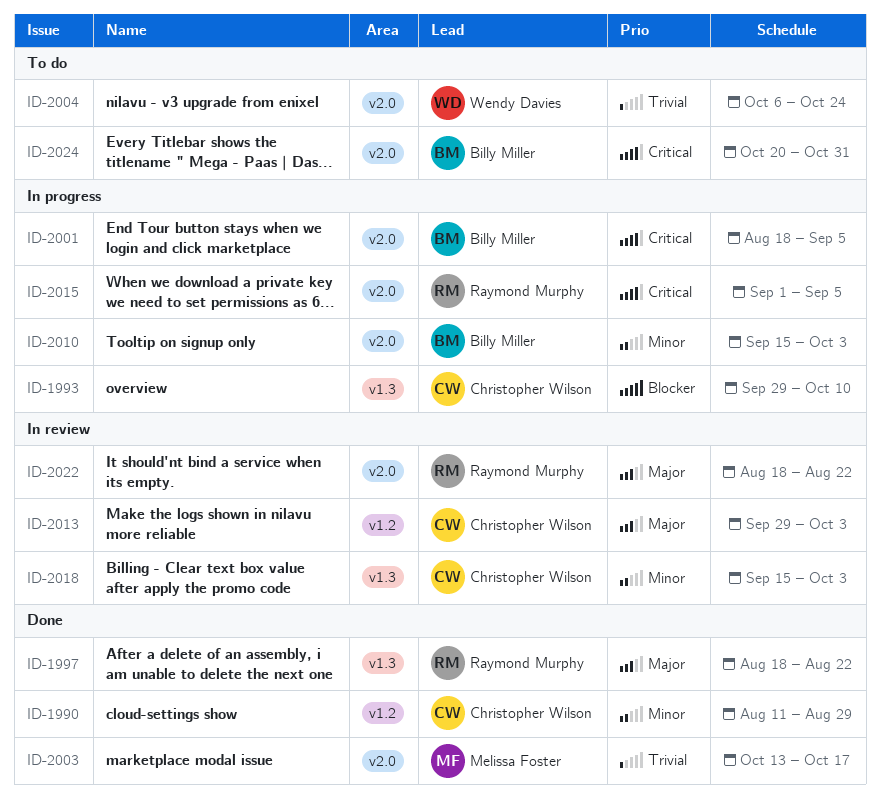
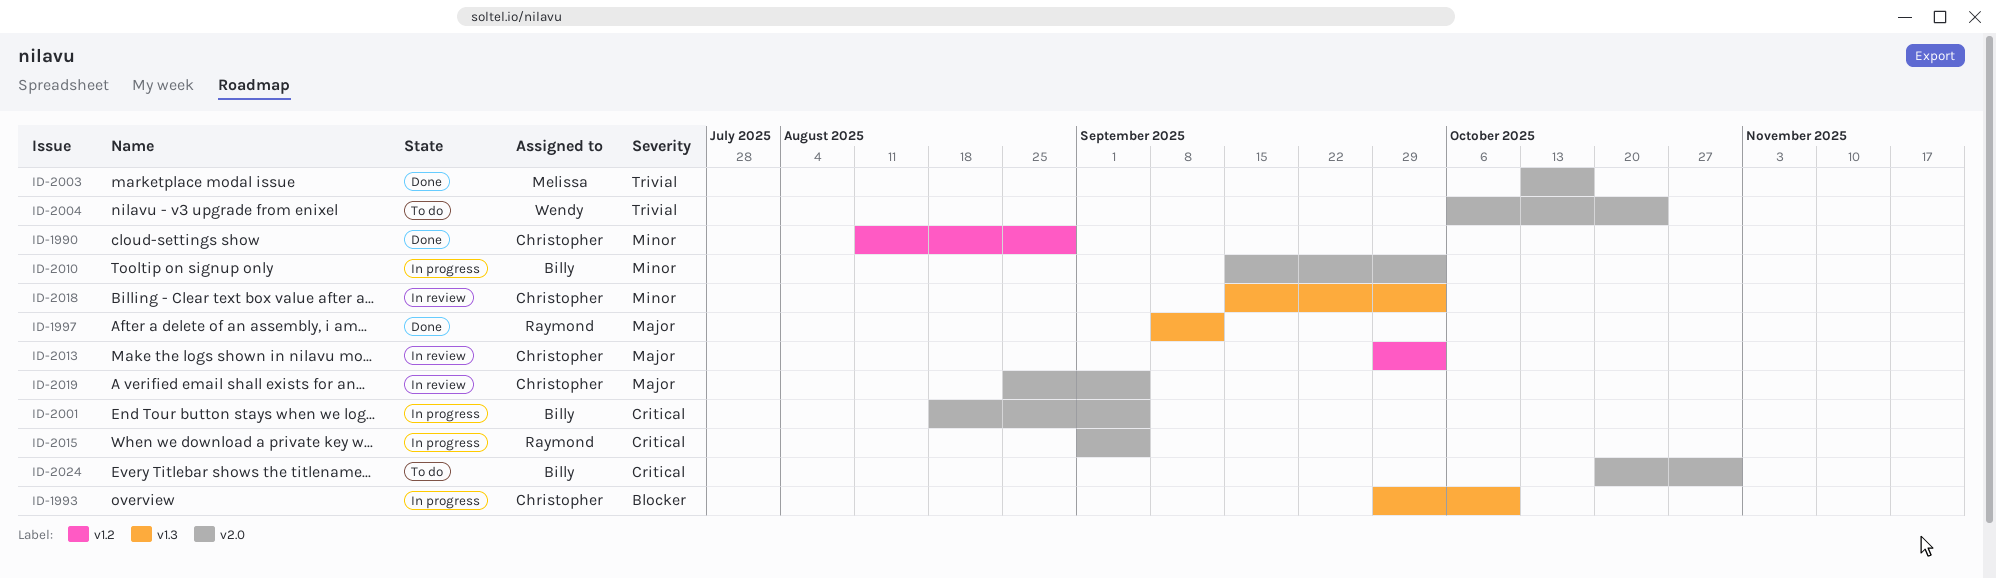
ID-1997, start: Aug 18 -> Sep 8
ID-1997, due: Aug 22 -> Sep 12
ID-2019: none -> present
ID-2022: present -> none

